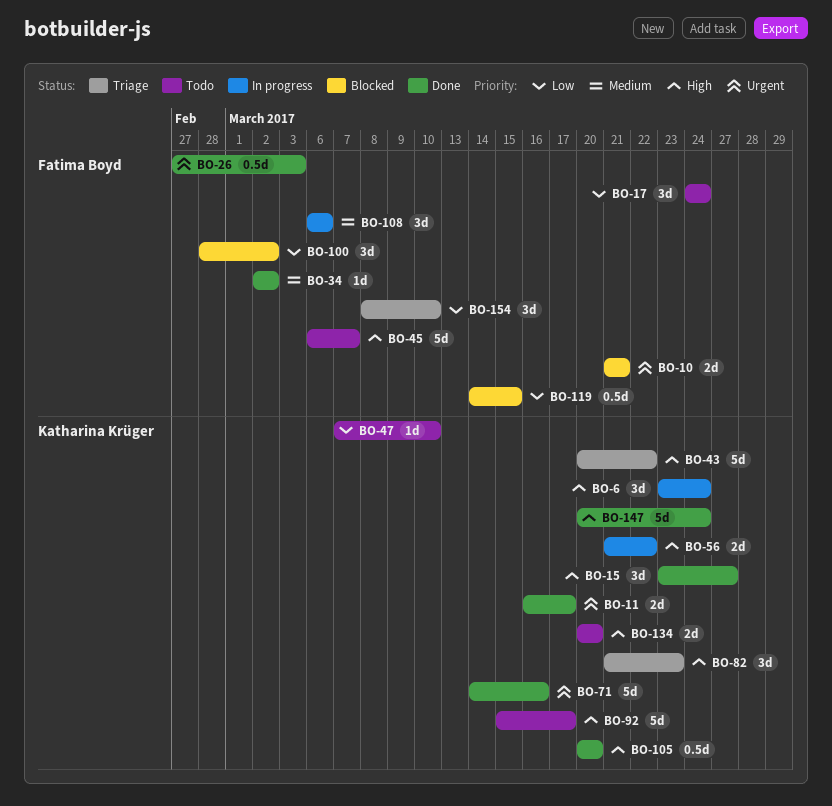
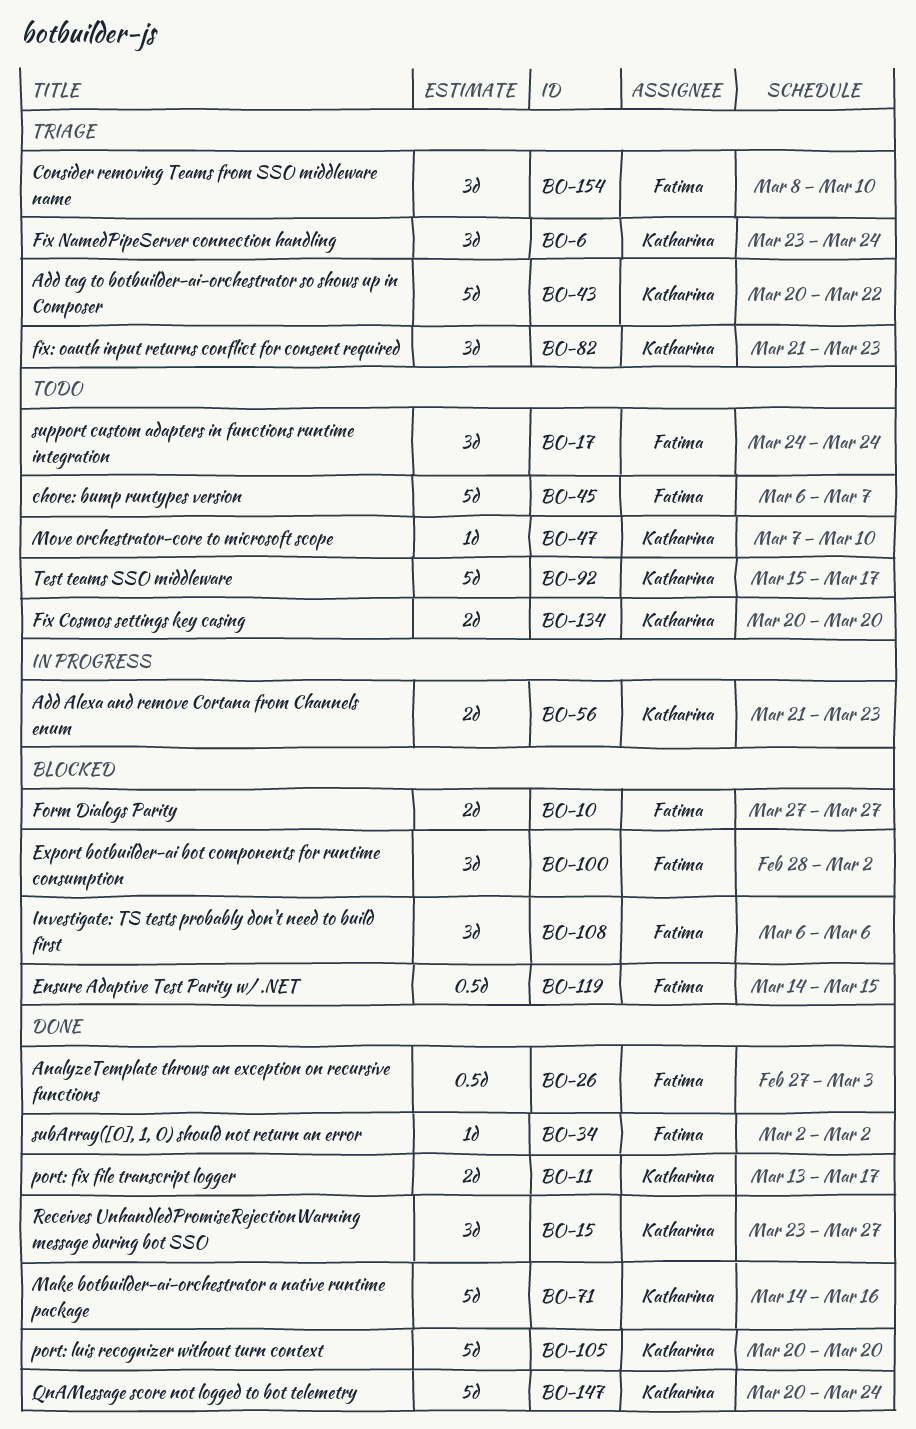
BO-6, status: In progress -> Triage
BO-10, start: Mar 21 -> Mar 27
BO-10, due: Mar 21 -> Mar 27
BO-11, start: Mar 16 -> Mar 13
BO-56, due: Mar 22 -> Mar 23
BO-105, estimate: 0.5d -> 5d
BO-108, status: In progress -> Blocked

